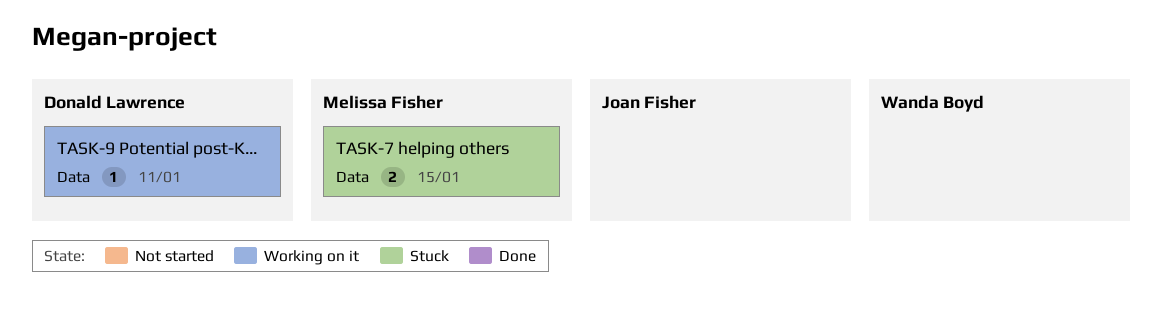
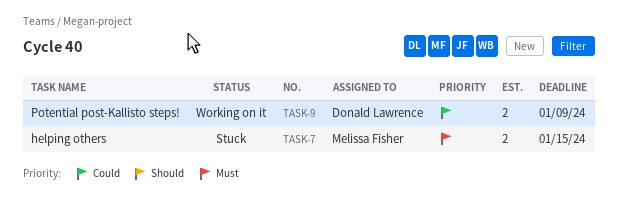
TASK-9, estimate: 1 -> 2
TASK-9, due: Jan 11 -> Jan 9

